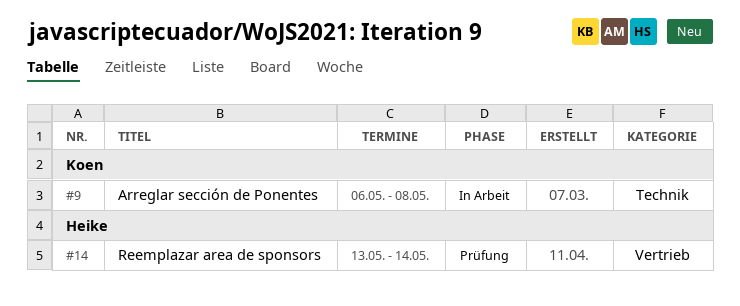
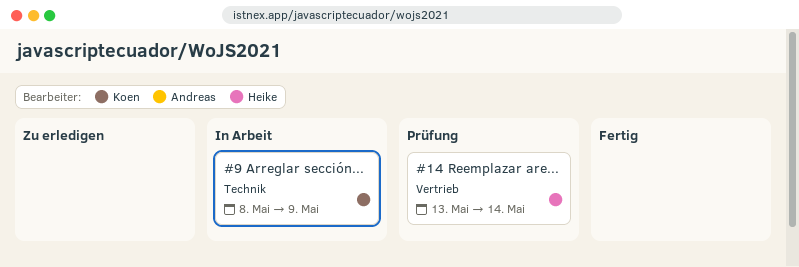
#9, start: May 6 -> May 8
#9, due: May 8 -> May 9

